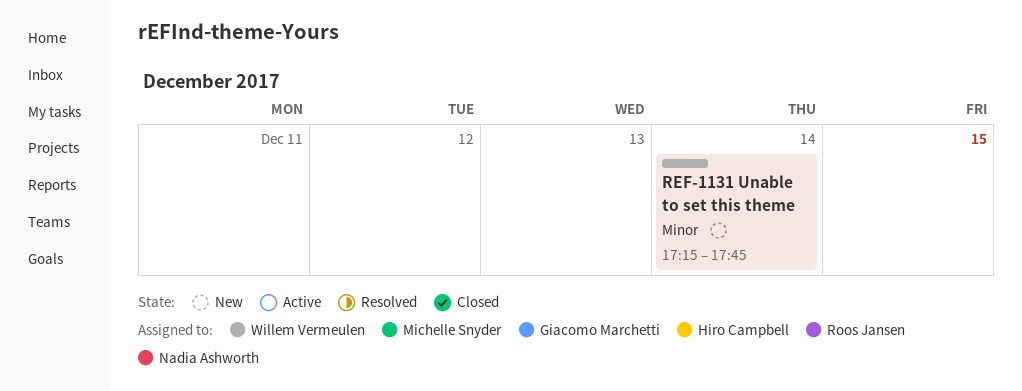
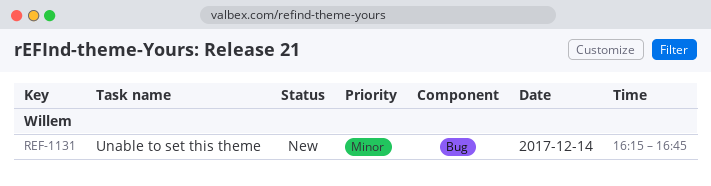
REF-1131, begins: 17:15 -> 16:15
REF-1131, ends: 17:45 -> 16:45

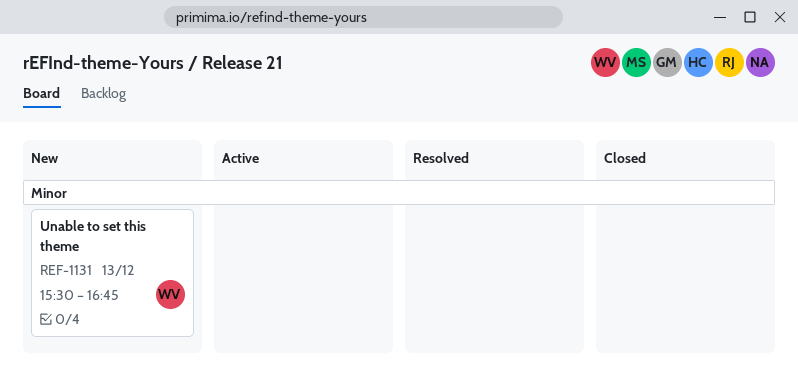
REF-1131, day: Dec 14 -> Dec 13
REF-1131, begins: 16:15 -> 15:30

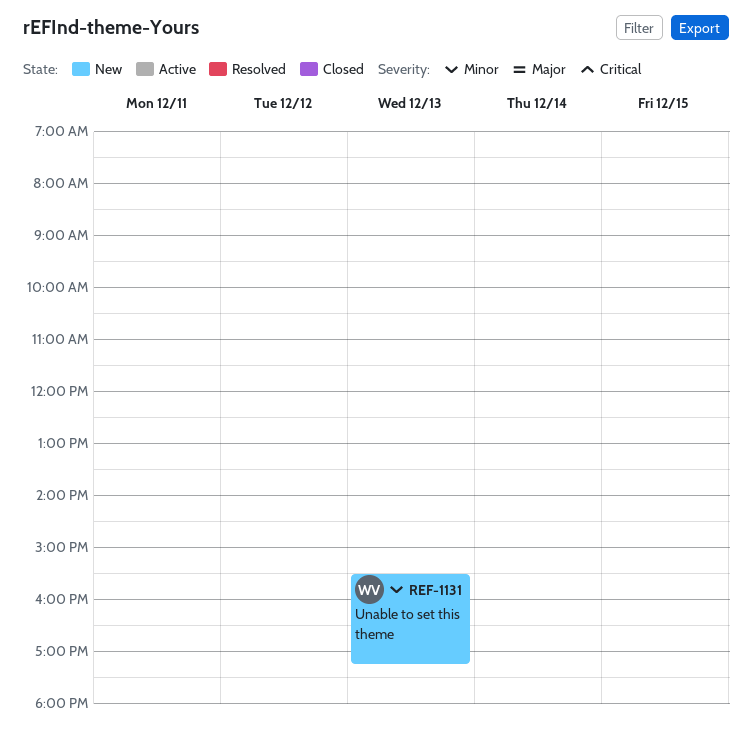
REF-1131, ends: 16:45 -> 17:15

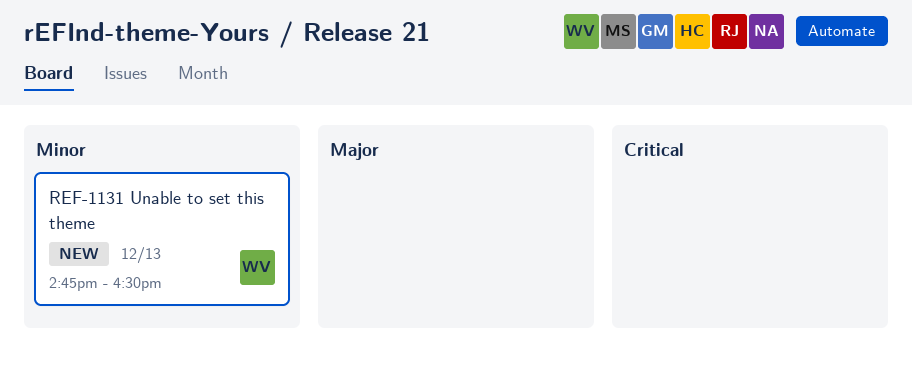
REF-1131, begins: 15:30 -> 14:45
REF-1131, ends: 17:15 -> 16:30

